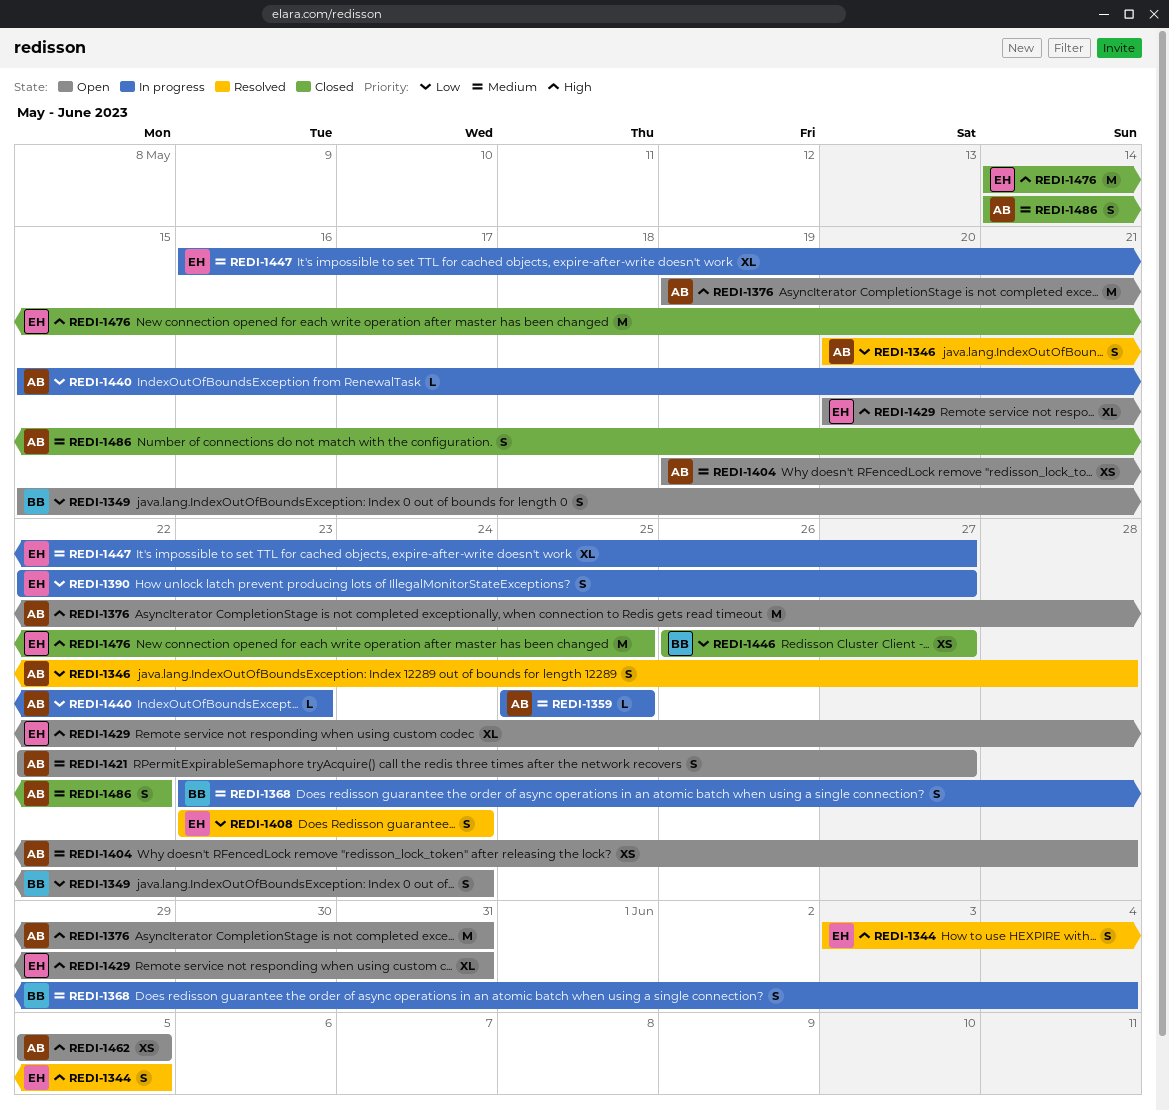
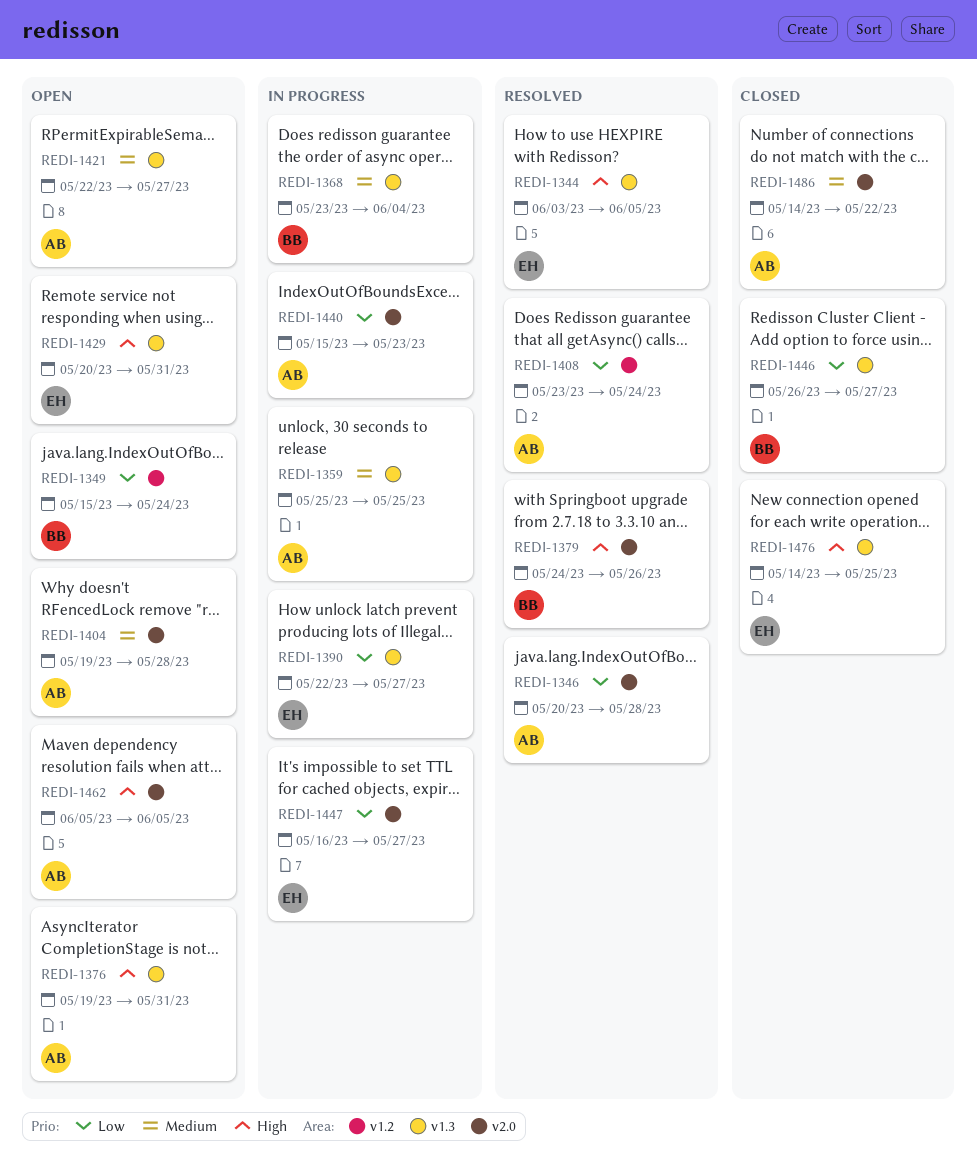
REDI-1379: none -> present
REDI-1408, owner: EH -> AB
REDI-1447, priority: Medium -> Low

